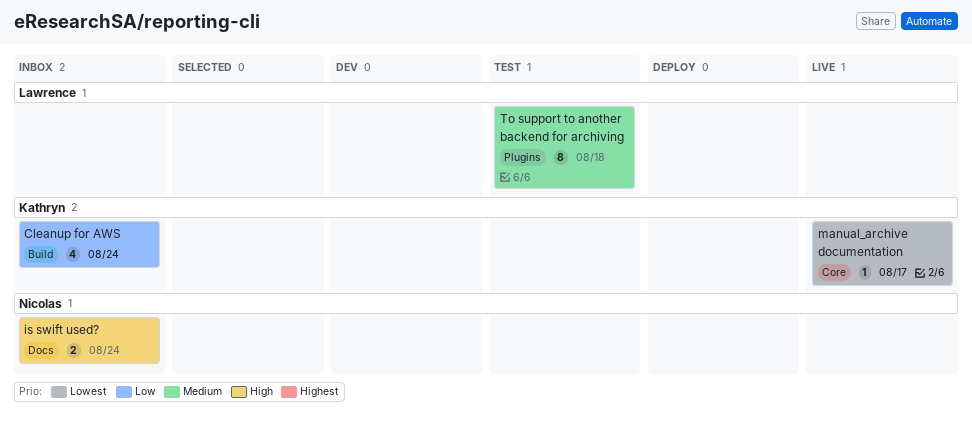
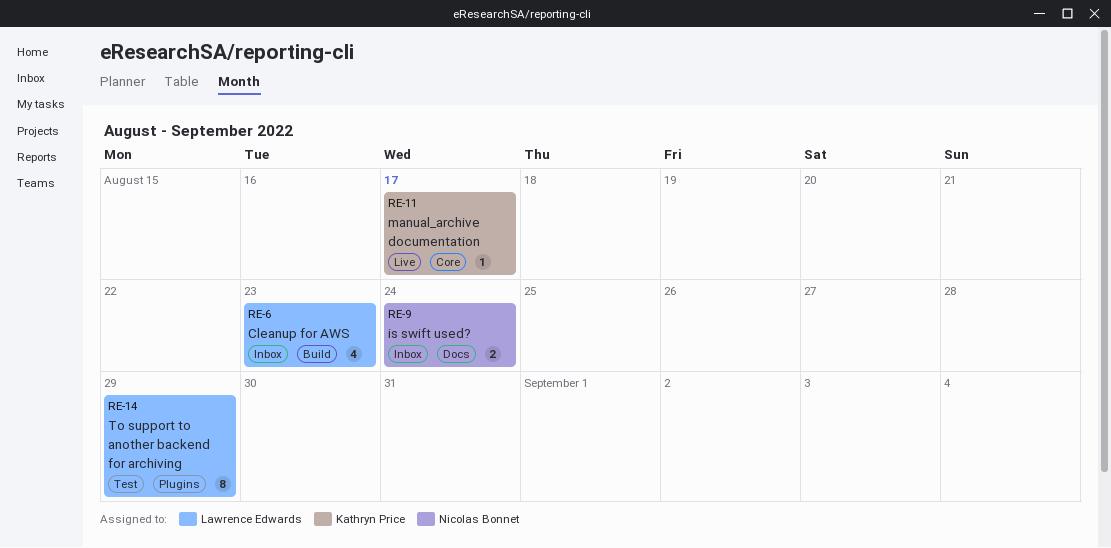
Cleanup for AWS, owner: Kathryn Price -> Lawrence Edwards
Cleanup for AWS, due: Aug 24 -> Aug 23
To support to another backend for archiving, due: Aug 18 -> Aug 29

